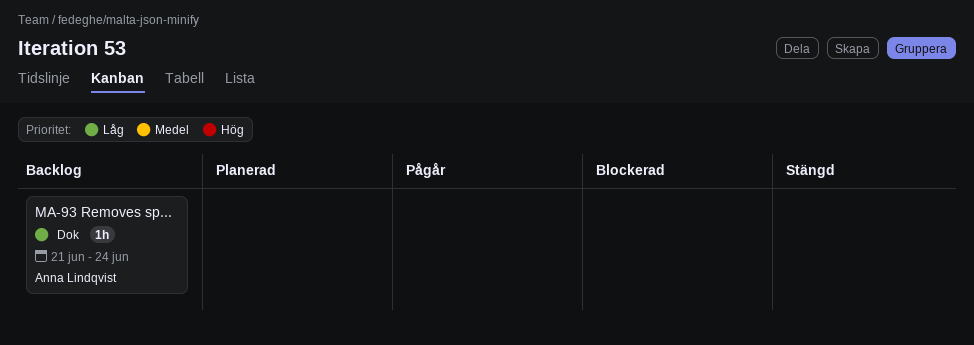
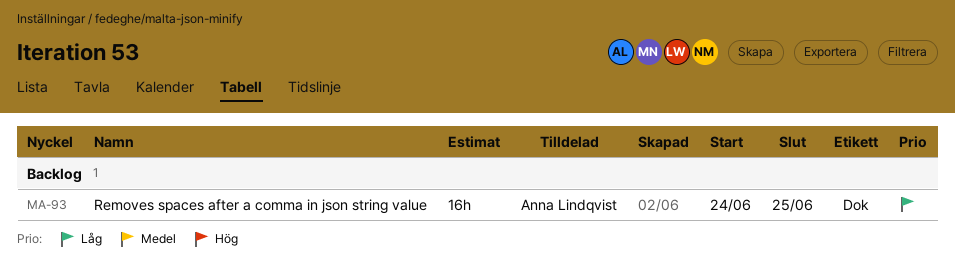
MA-93, estimate: 1h -> 16h
MA-93, start: Jun 21 -> Jun 24
MA-93, due: Jun 24 -> Jun 25

